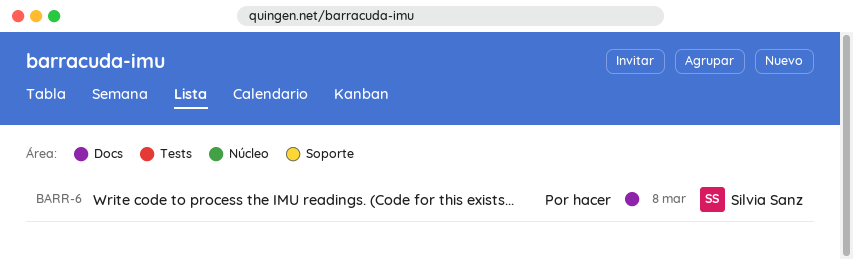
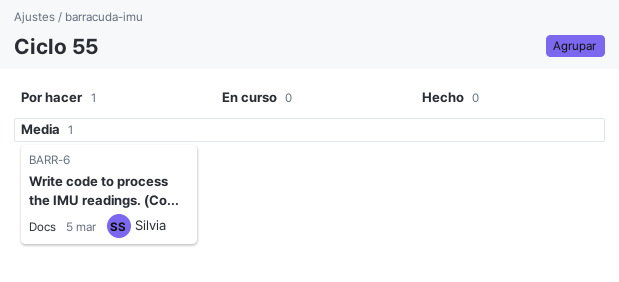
BARR-6, due: Mar 8 -> Mar 5

